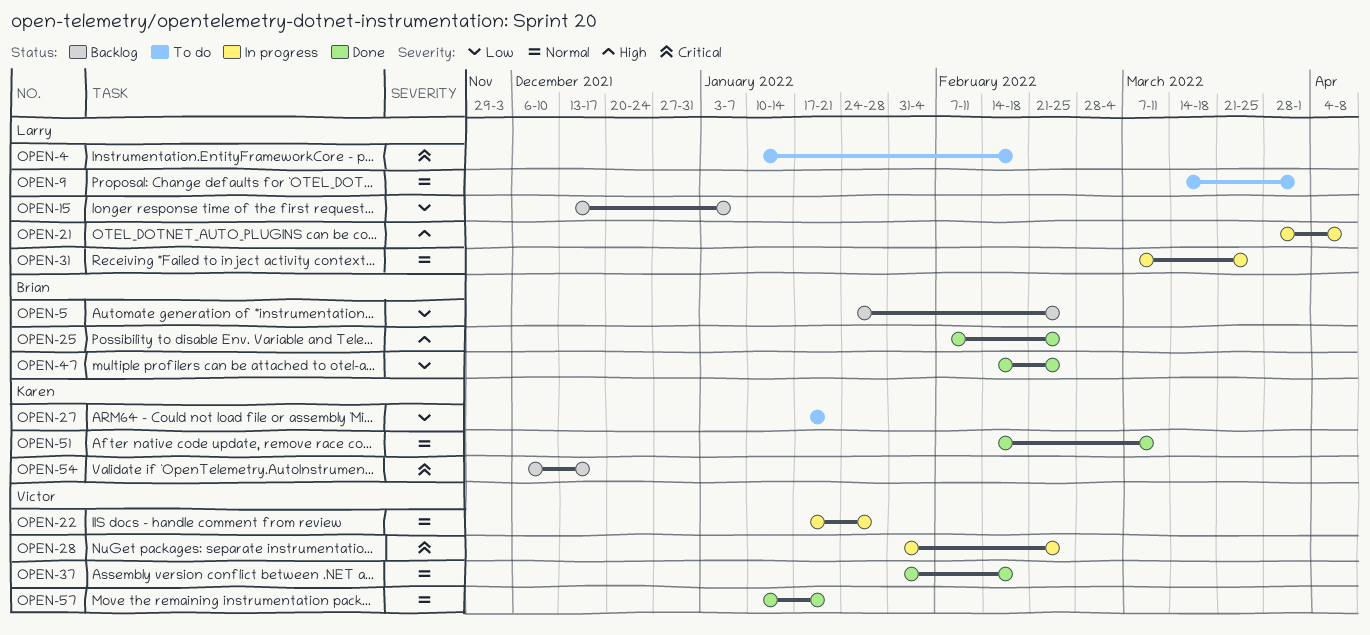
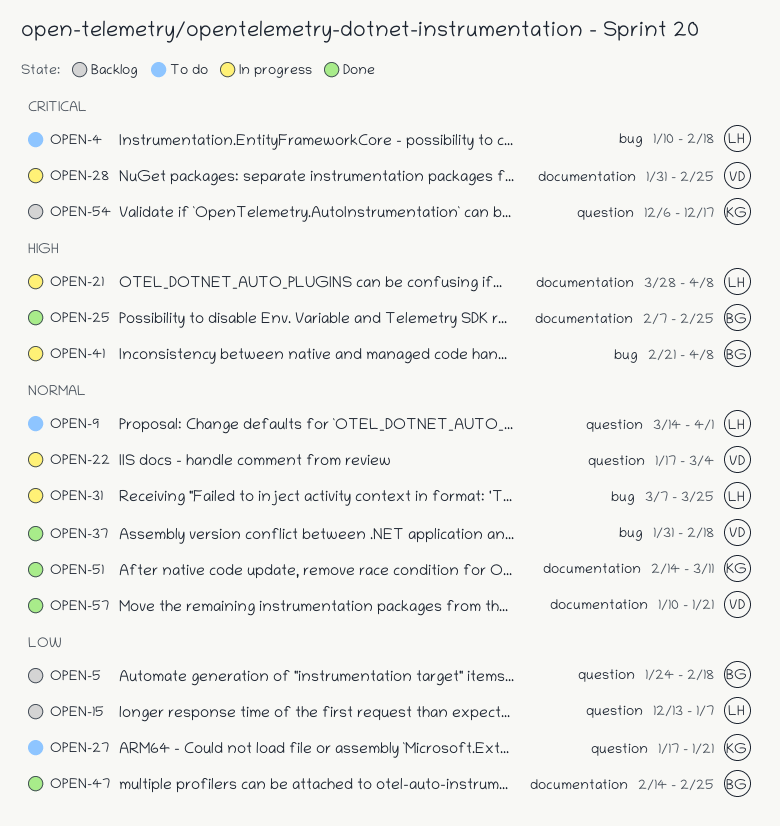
OPEN-5, due: Feb 25 -> Feb 18
OPEN-22, due: Jan 28 -> Mar 4
OPEN-41: none -> present

